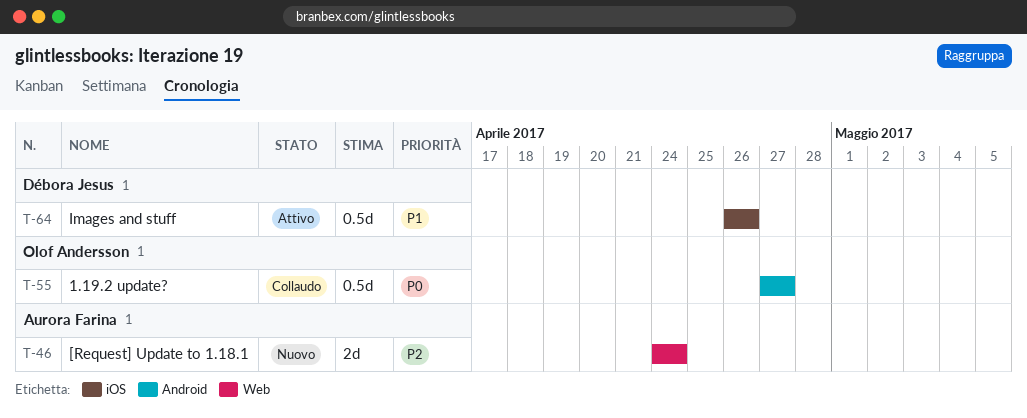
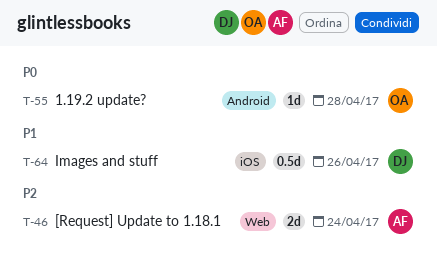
T-55, estimate: 0.5d -> 1d
T-55, due: Apr 27 -> Apr 28

